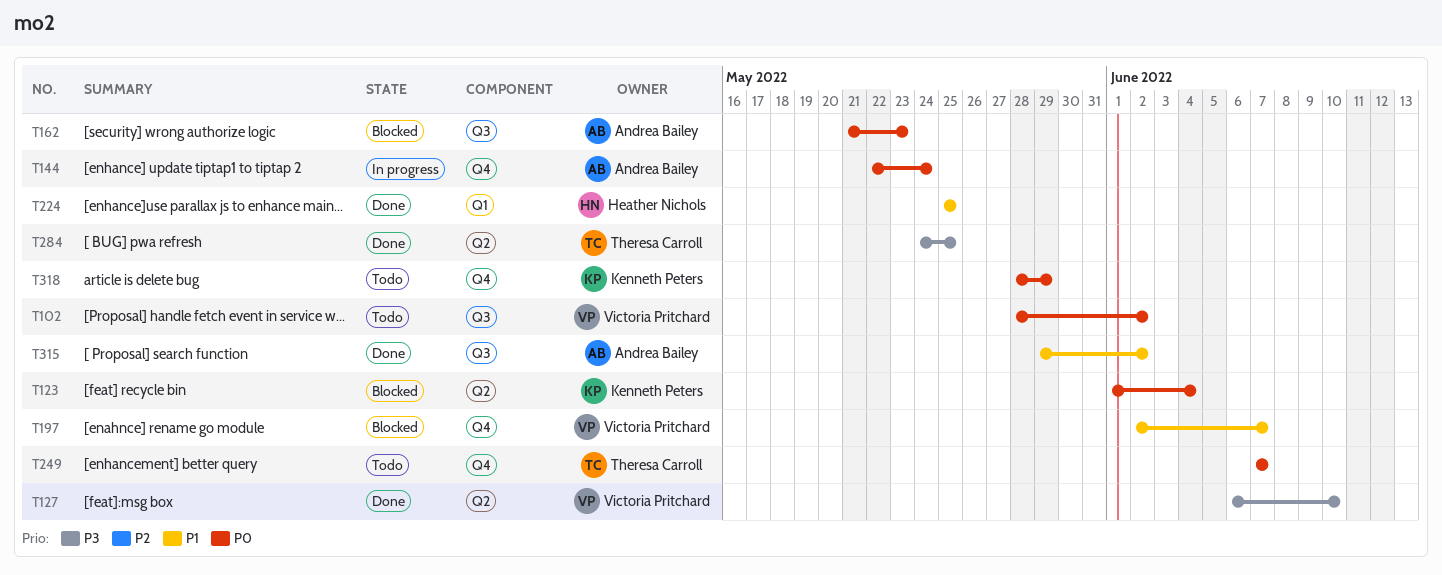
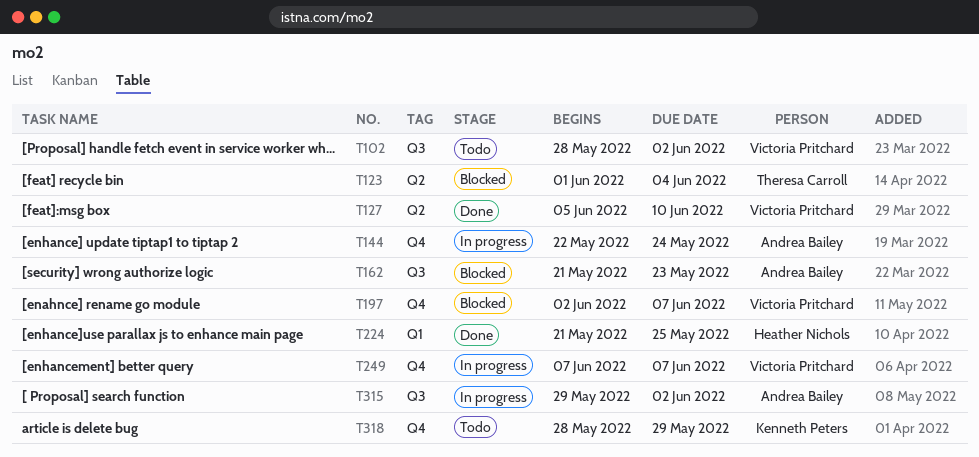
T123, owner: Kenneth Peters -> Theresa Carroll
T127, start: Jun 6 -> Jun 5
T224, start: May 25 -> May 21
T249, status: Todo -> In progress
T249, owner: Theresa Carroll -> Victoria Pritchard
T284: present -> none
T315, status: Done -> In progress

